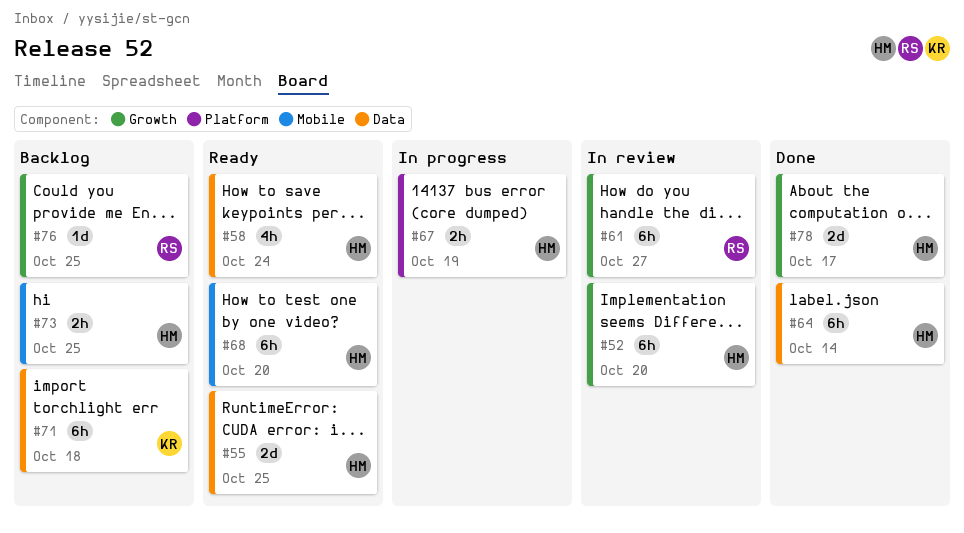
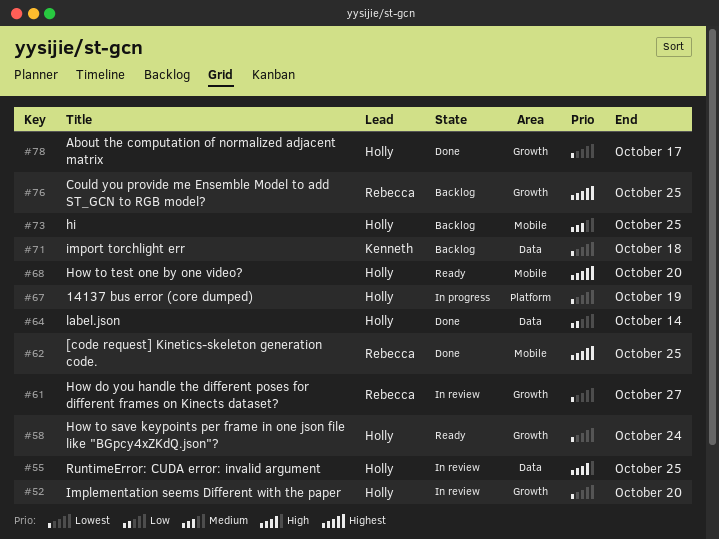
#55, status: Ready -> In review
#58, label: Data -> Growth
#62: none -> present

